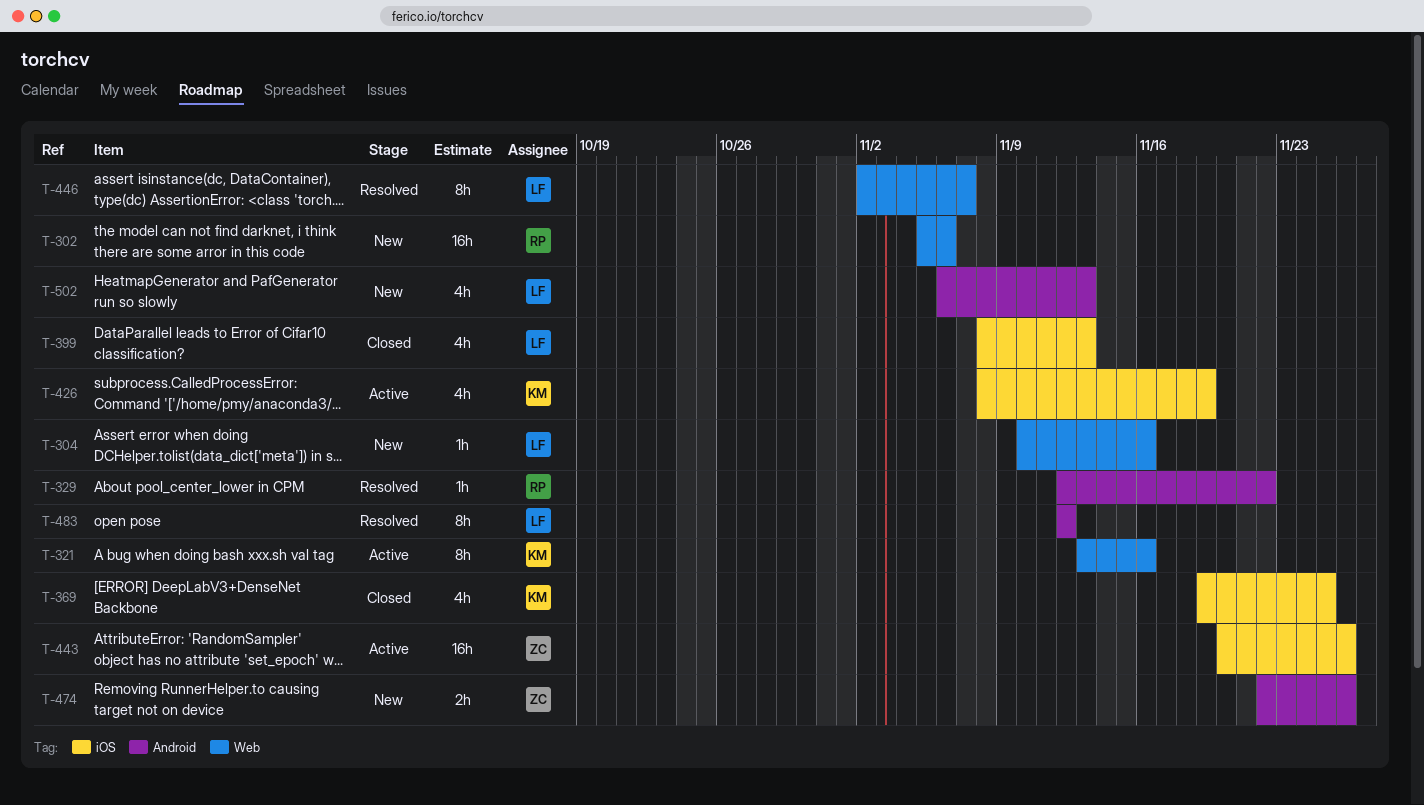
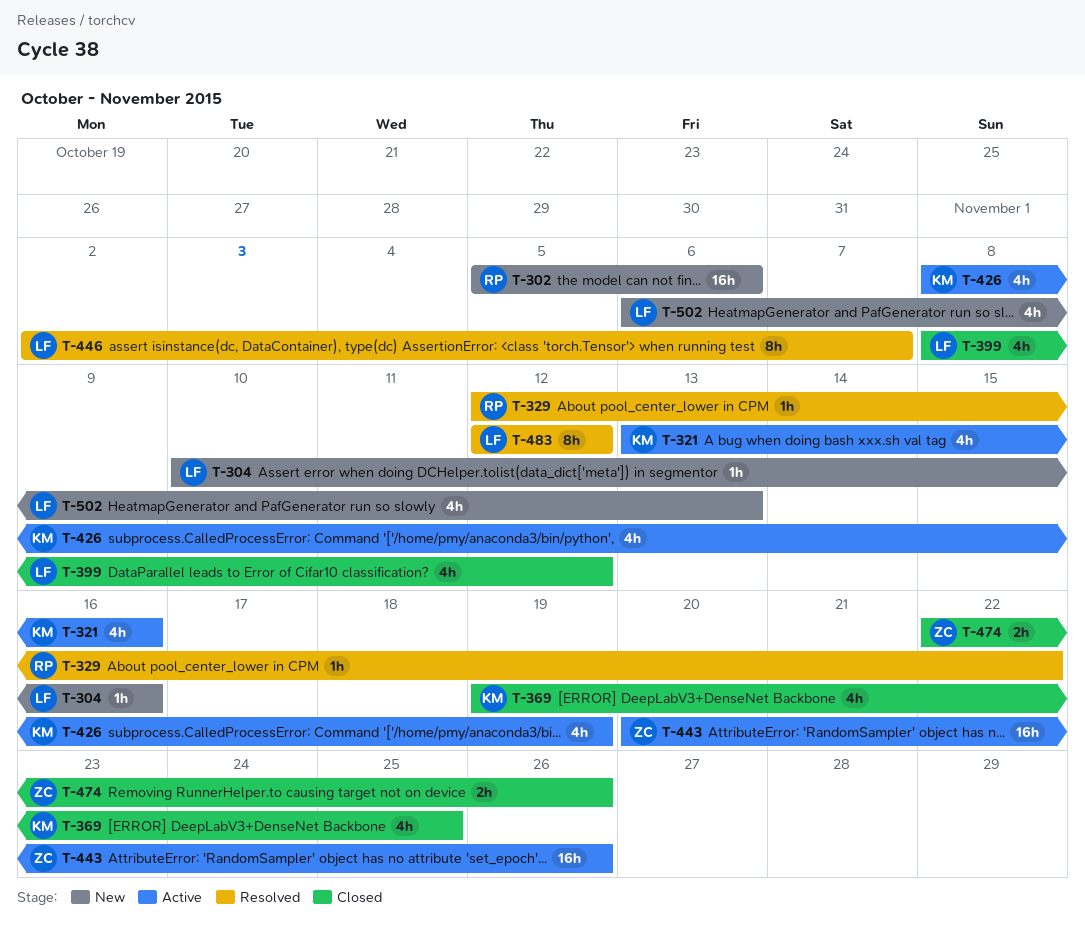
T-321, estimate: 8h -> 4h
T-399, due: Nov 13 -> Nov 12
T-474, status: New -> Closed

